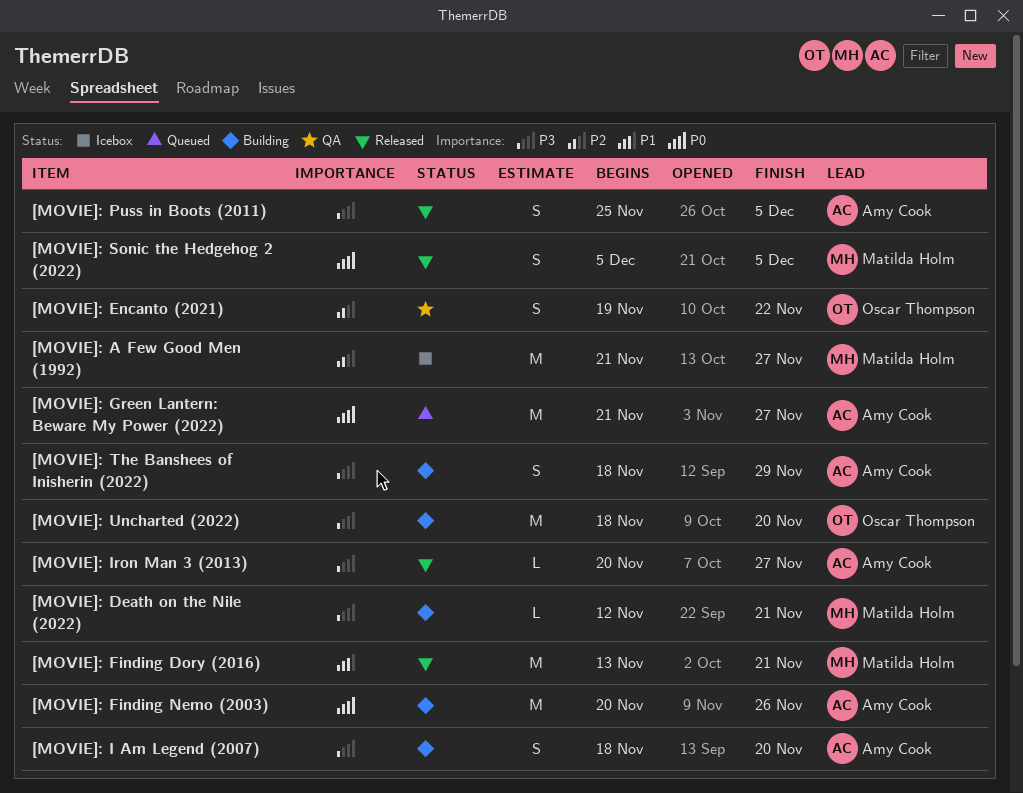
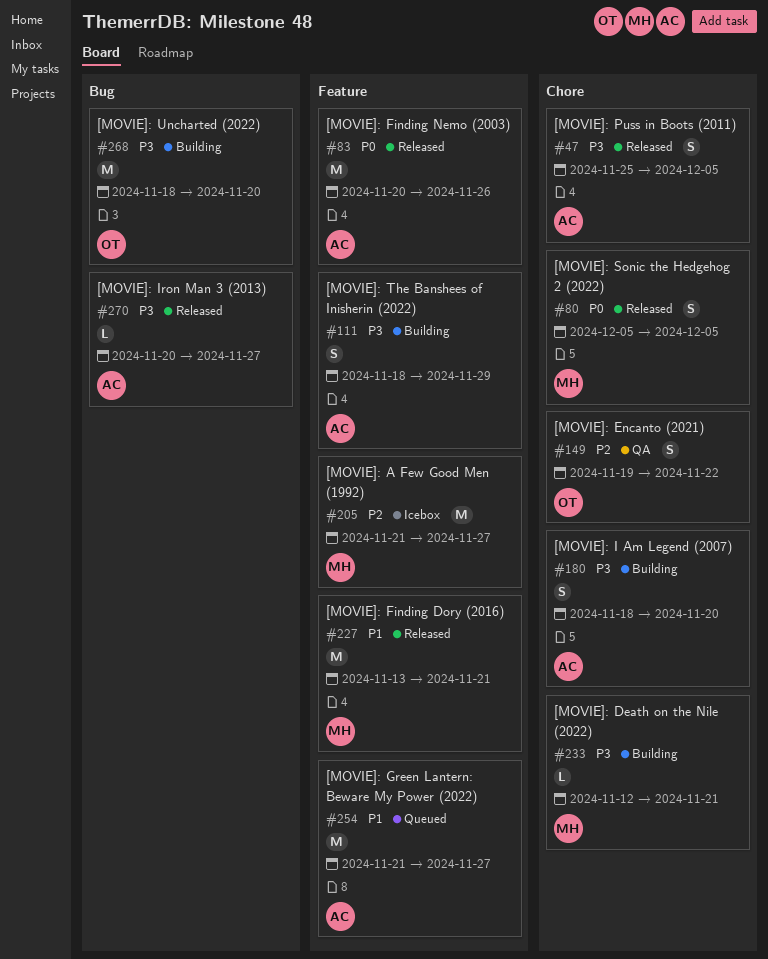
[MOVIE]: Finding Nemo (2003), status: Building -> Released
[MOVIE]: Green Lantern: Beware My Power (2022), priority: P0 -> P1

